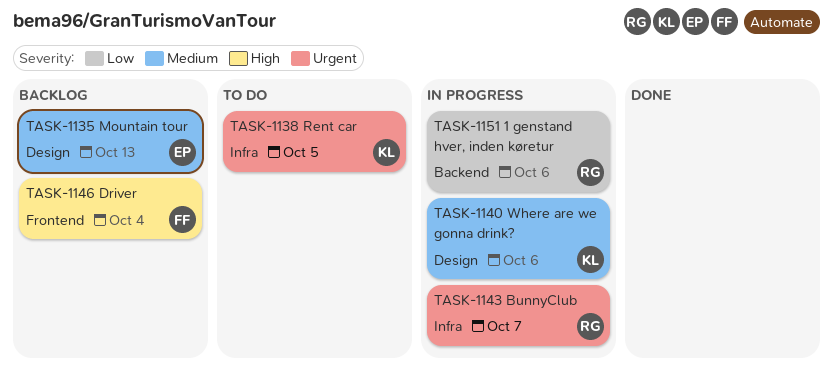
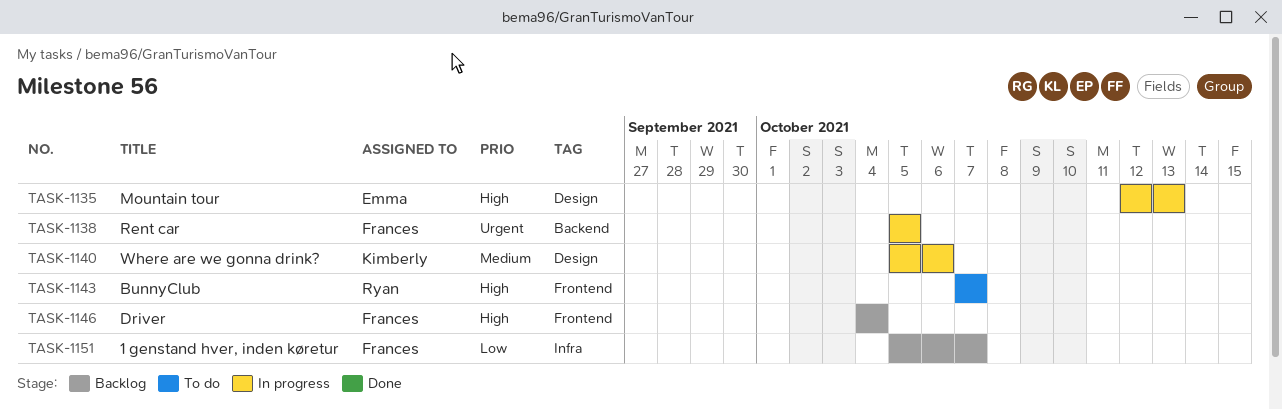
TASK-1135, status: Backlog -> In progress
TASK-1135, priority: Medium -> High
TASK-1138, status: To do -> In progress
TASK-1138, owner: Kimberly -> Frances
TASK-1138, label: Infra -> Backend
TASK-1143, status: In progress -> To do
TASK-1143, priority: Urgent -> High
TASK-1143, label: Infra -> Frontend
TASK-1151, status: In progress -> Backlog
TASK-1151, owner: Ryan -> Frances
TASK-1151, label: Backend -> Infra
TASK-1151, due: Oct 6 -> Oct 7

